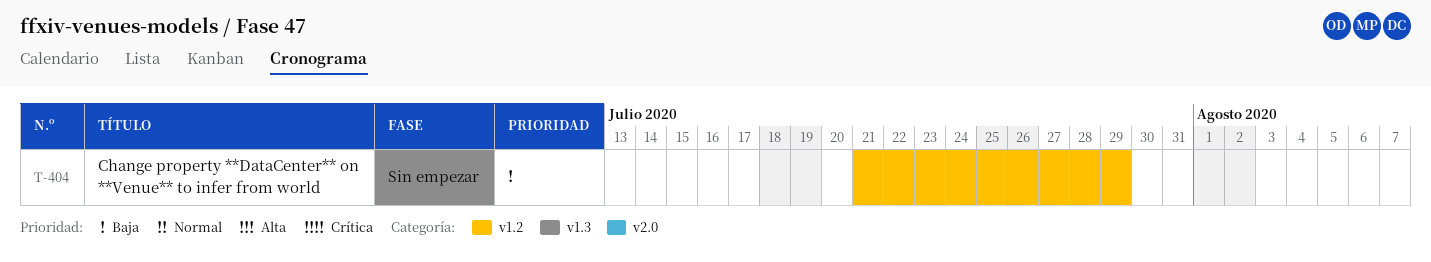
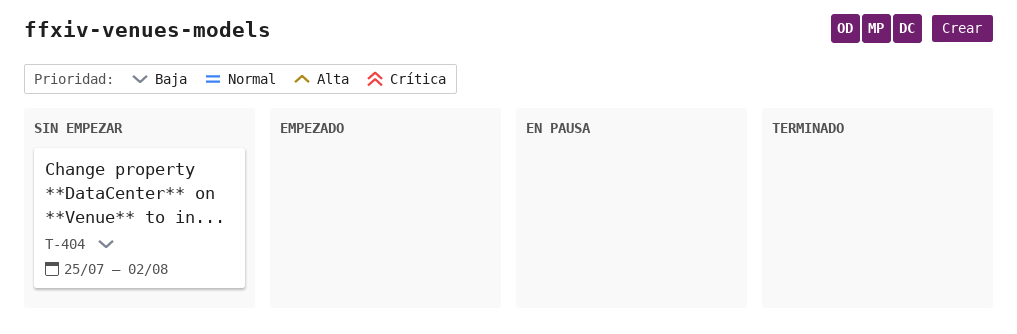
T-404, start: Jul 21 -> Jul 25
T-404, due: Jul 29 -> Aug 2

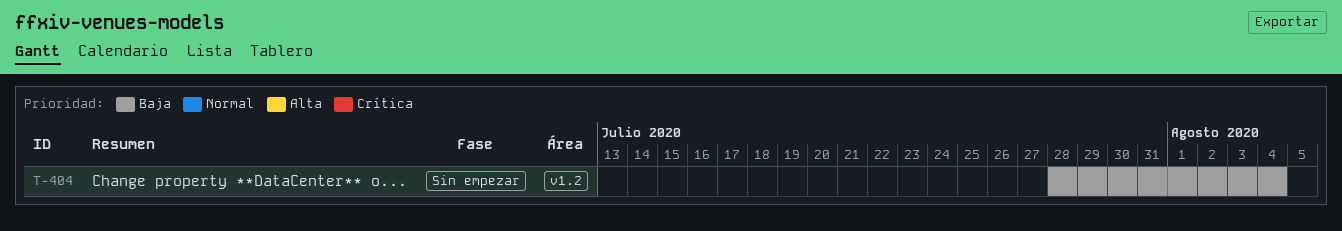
T-404, start: Jul 25 -> Jul 28
T-404, due: Aug 2 -> Aug 4

